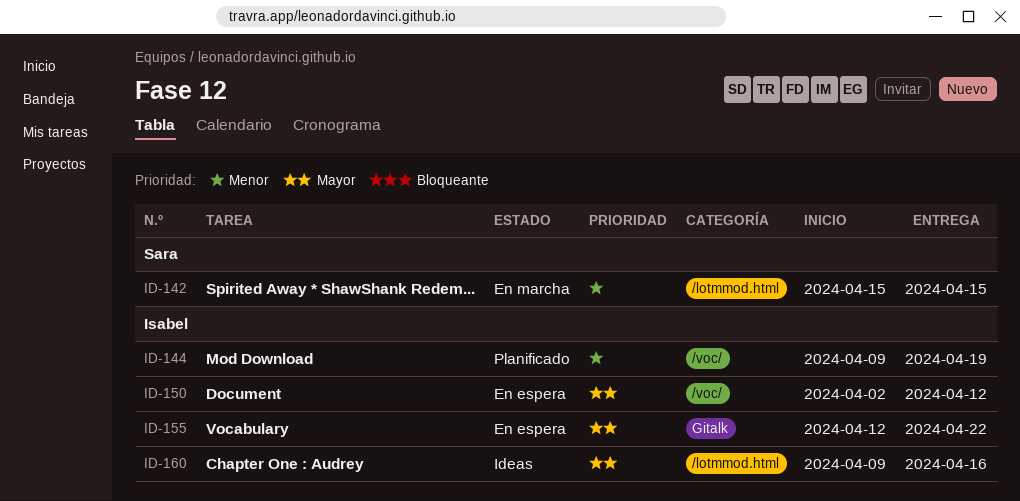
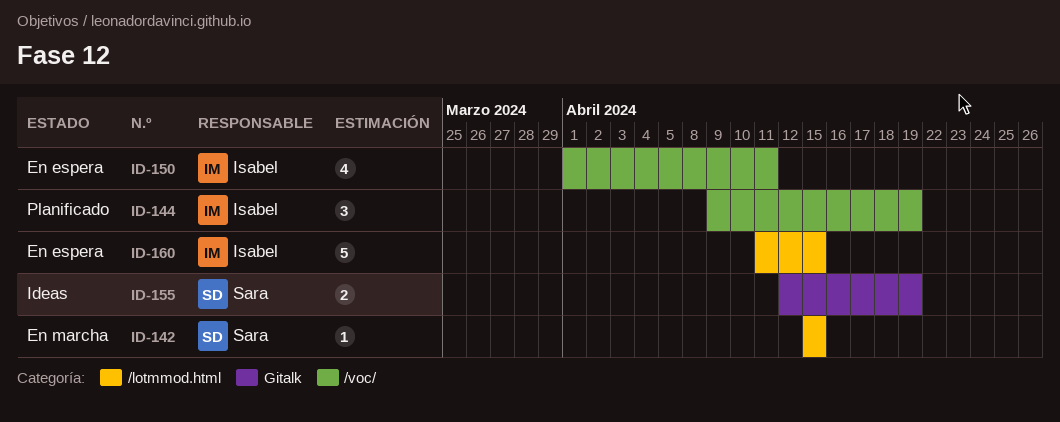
ID-150, start: Apr 2 -> Apr 1
ID-150, due: Apr 12 -> Apr 11
ID-155, status: En espera -> Ideas
ID-155, owner: Isabel -> Sara
ID-155, due: Apr 22 -> Apr 19
ID-160, status: Ideas -> En espera
ID-160, start: Apr 9 -> Apr 11
ID-160, due: Apr 16 -> Apr 15

